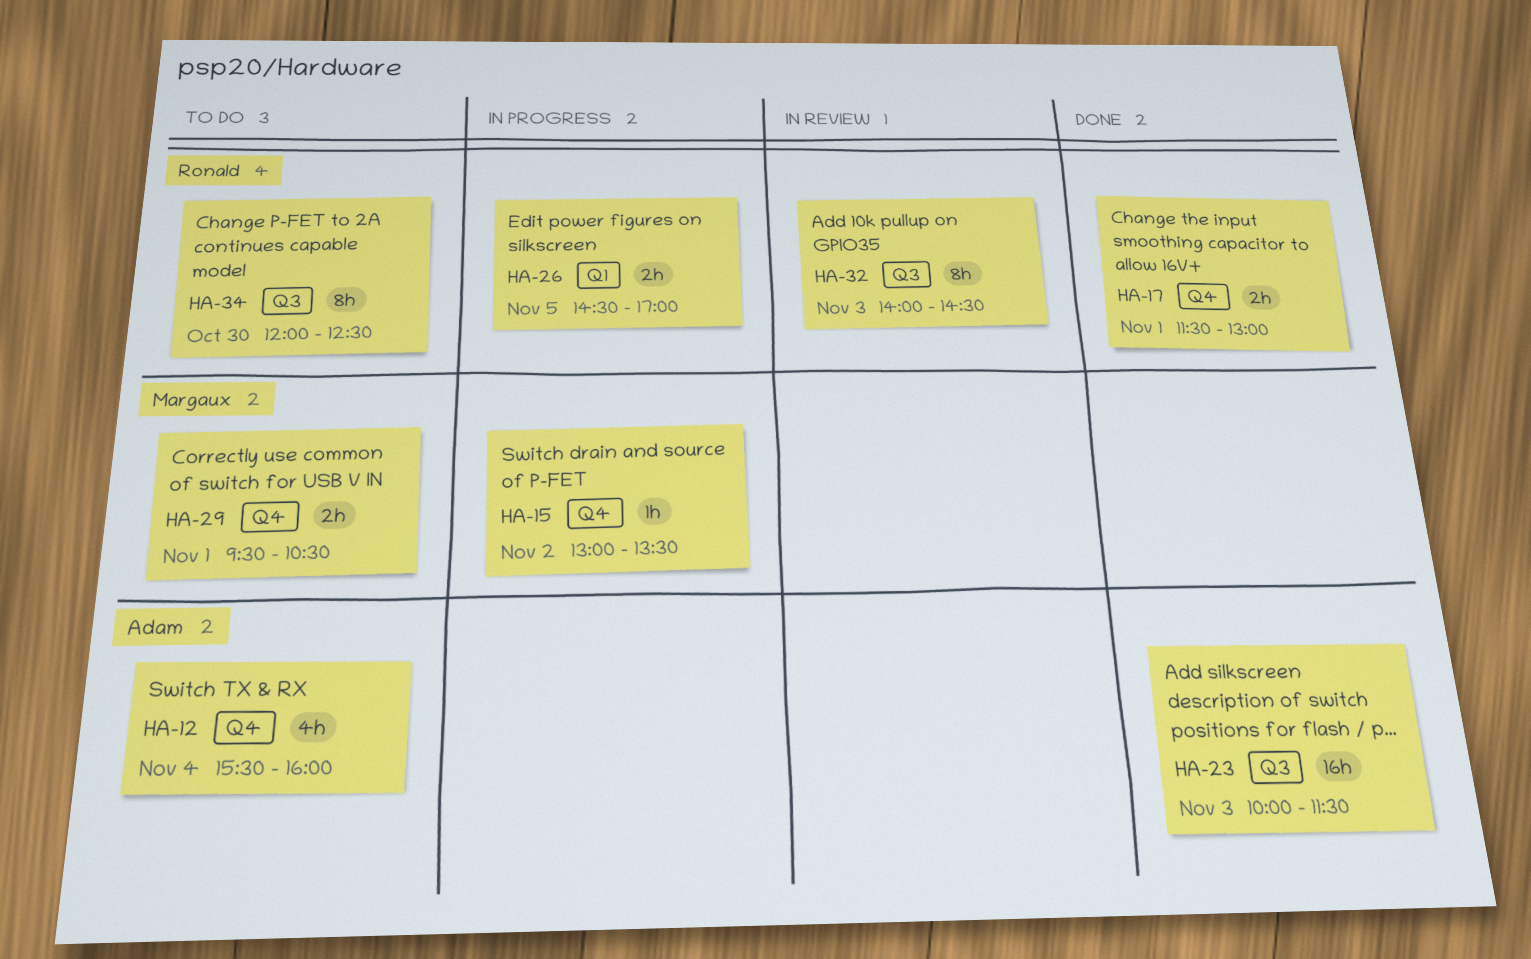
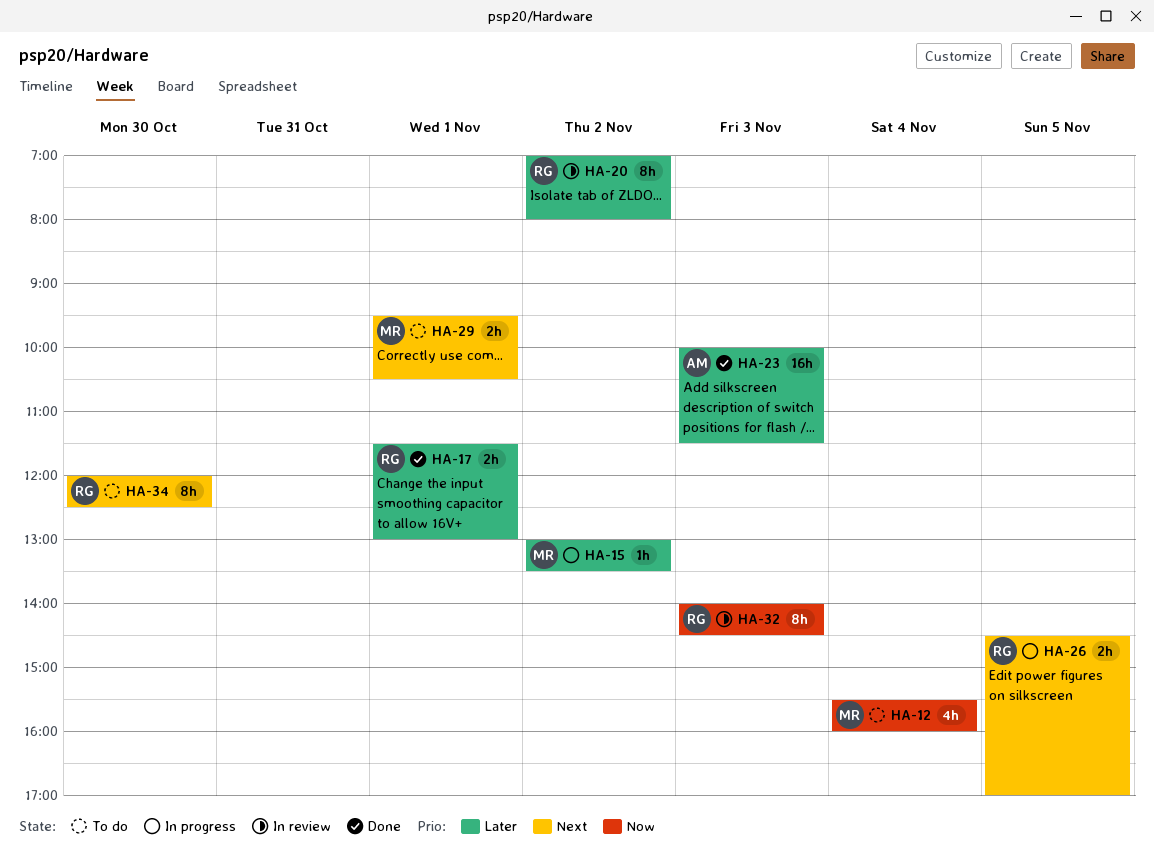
HA-12, owner: Adam -> Margaux
HA-20: none -> present

